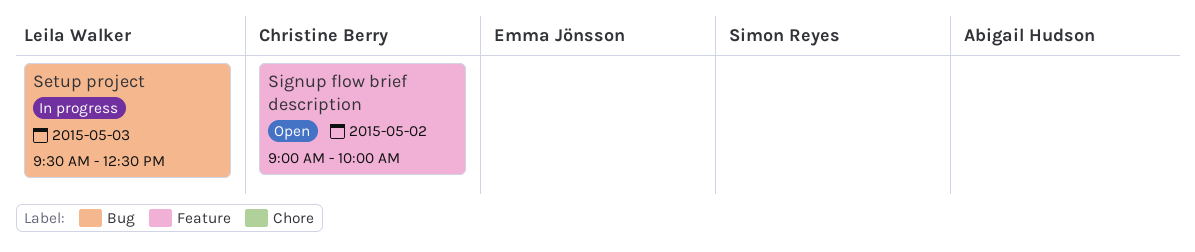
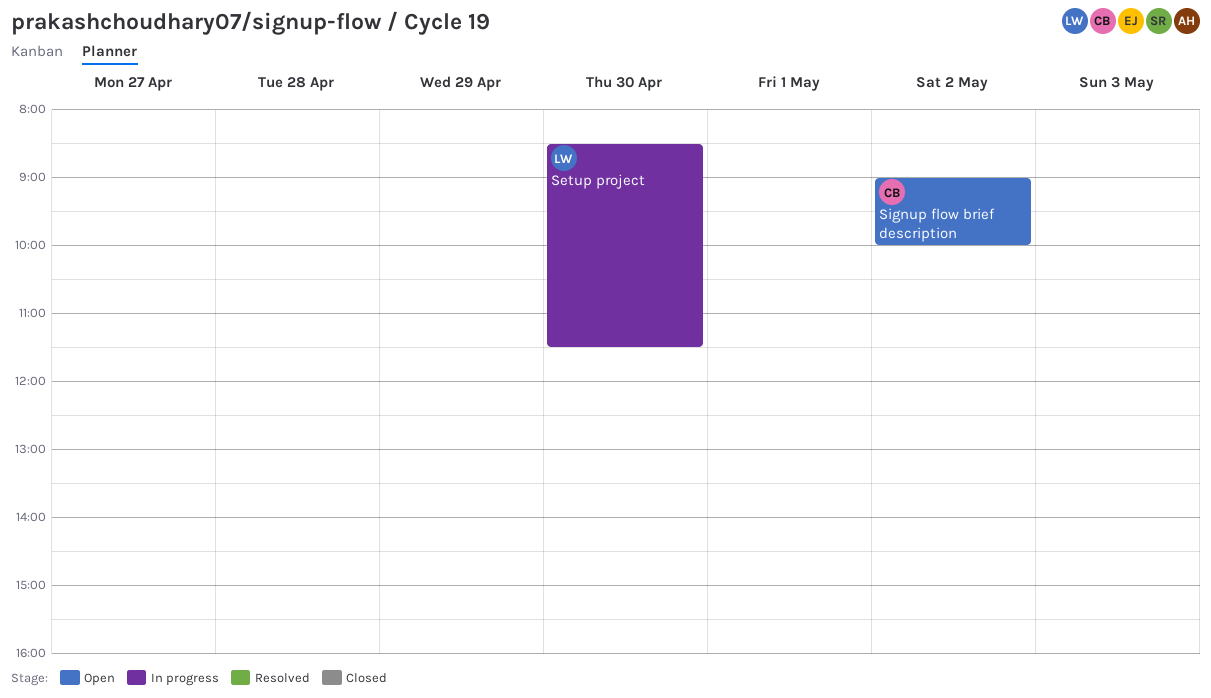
Setup project, day: May 3 -> Apr 30
Setup project, begins: 09:30 -> 08:30
Setup project, ends: 12:30 -> 11:30

